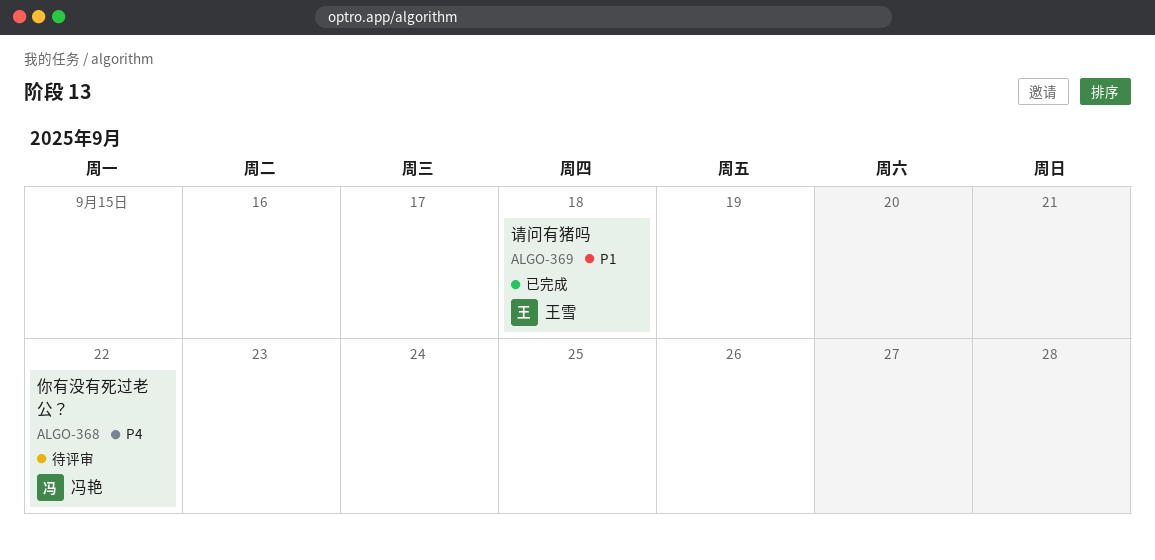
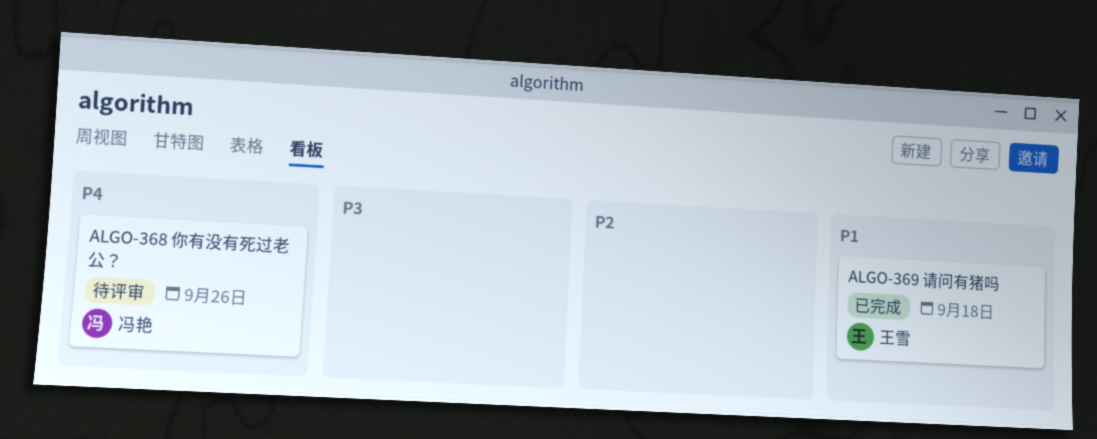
ALGO-368, due: Sep 22 -> Sep 26

